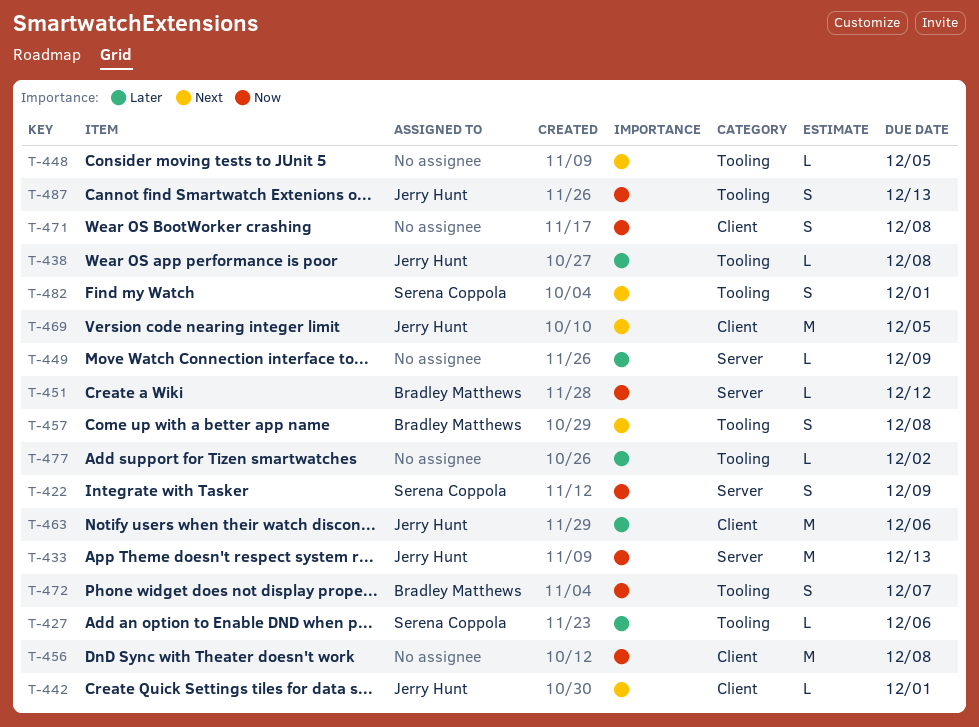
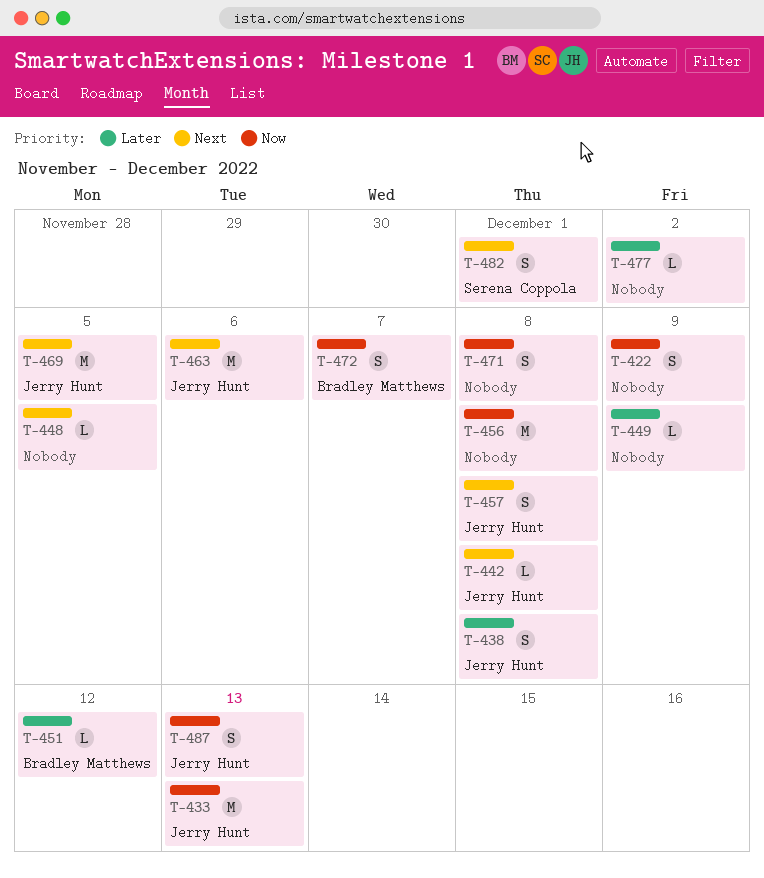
T-422, owner: Serena Coppola -> none
T-427: present -> none
T-438, estimate: L -> S
T-442, due: Dec 1 -> Dec 8
T-451, priority: Now -> Later
T-457, owner: Bradley Matthews -> Jerry Hunt
T-463, priority: Later -> Next

